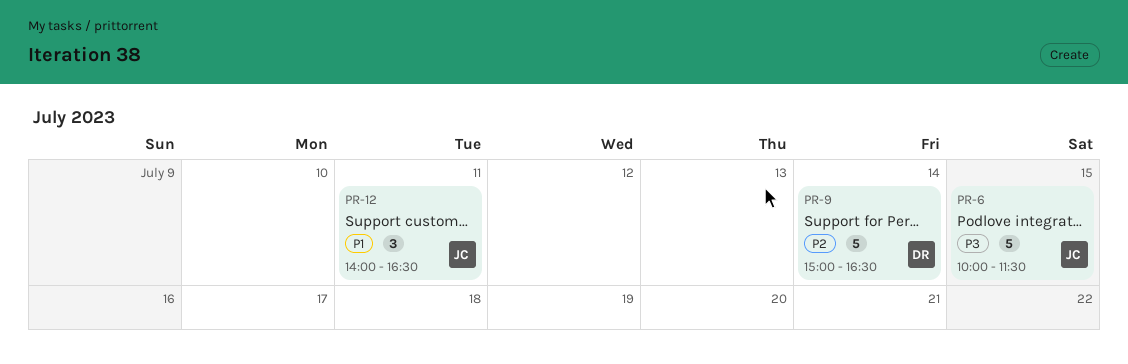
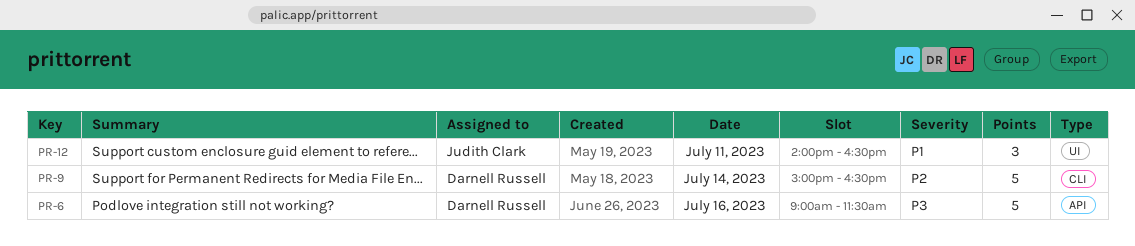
PR-6, owner: Judith Clark -> Darnell Russell
PR-6, day: Jul 15 -> Jul 16
PR-6, begins: 10:00 -> 09:00

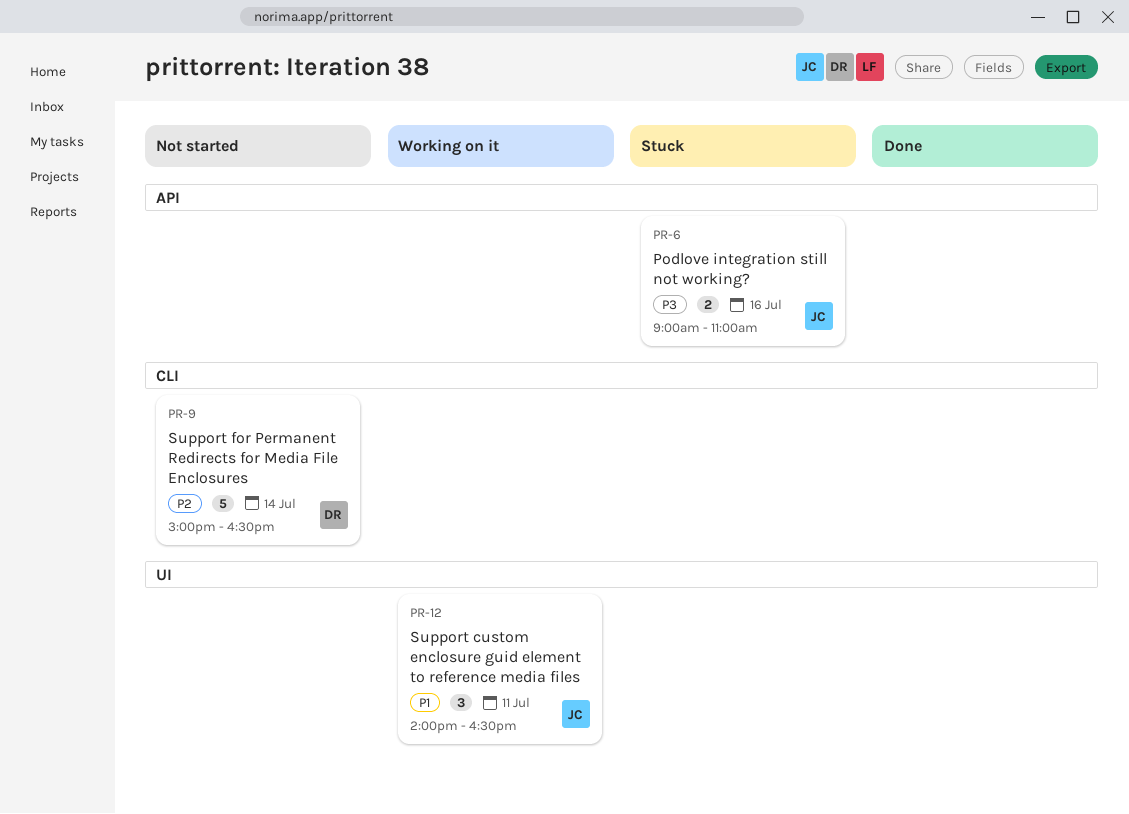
PR-6, owner: Darnell Russell -> Judith Clark
PR-6, estimate: 5 -> 2
PR-6, ends: 11:30 -> 11:00

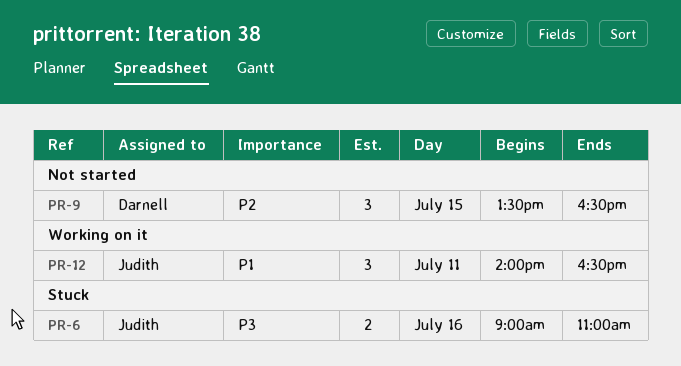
PR-9, estimate: 5 -> 3
PR-9, day: Jul 14 -> Jul 15
PR-9, begins: 15:00 -> 13:30

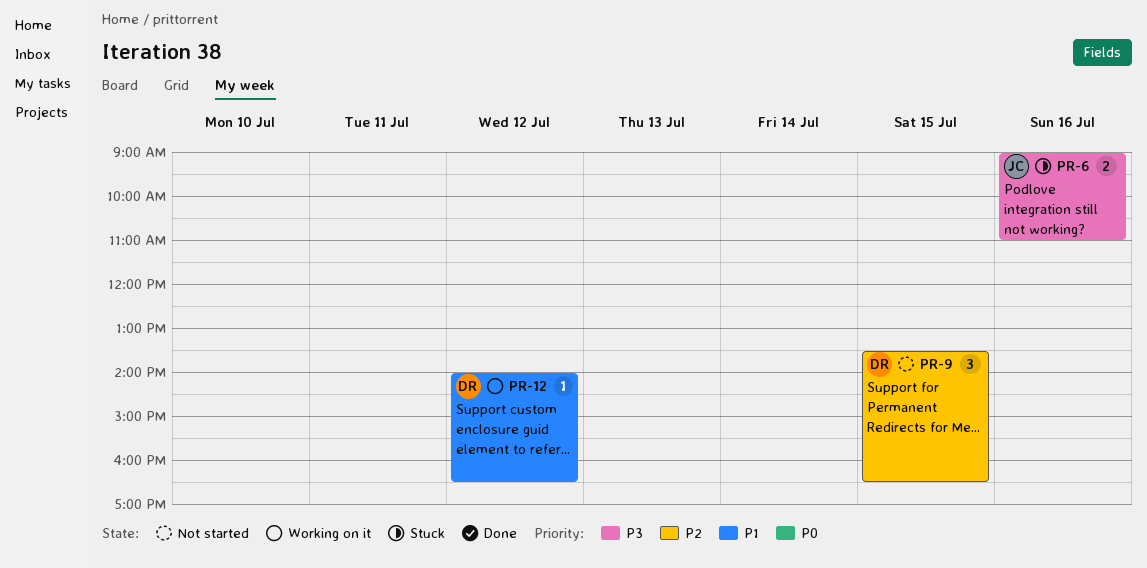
PR-12, owner: Judith -> Darnell
PR-12, estimate: 3 -> 1
PR-12, day: Jul 11 -> Jul 12

